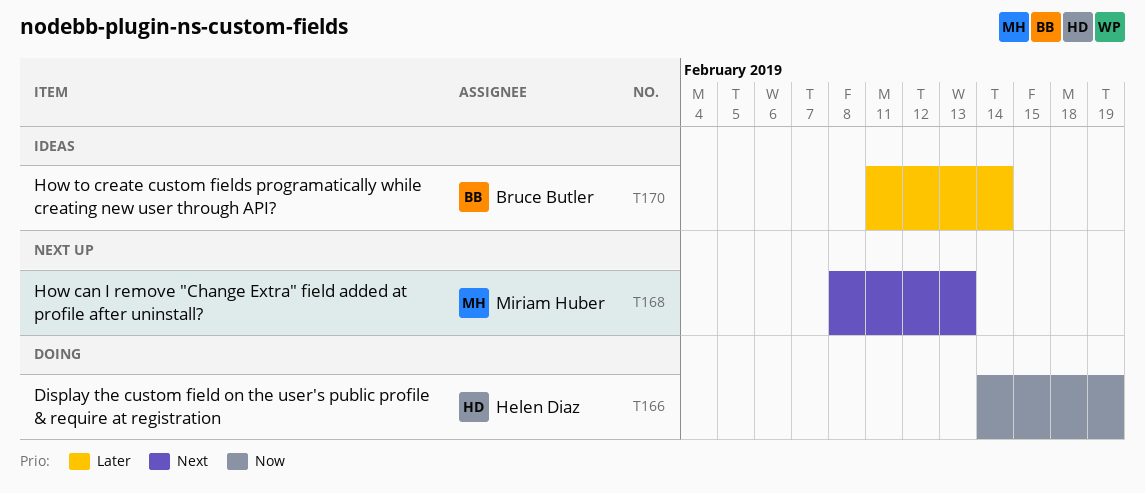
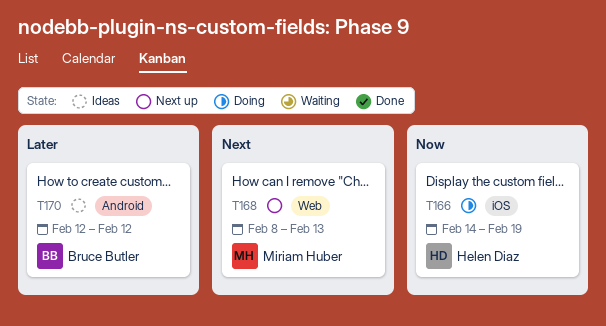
T170, start: Feb 11 -> Feb 12
T170, due: Feb 14 -> Feb 12

